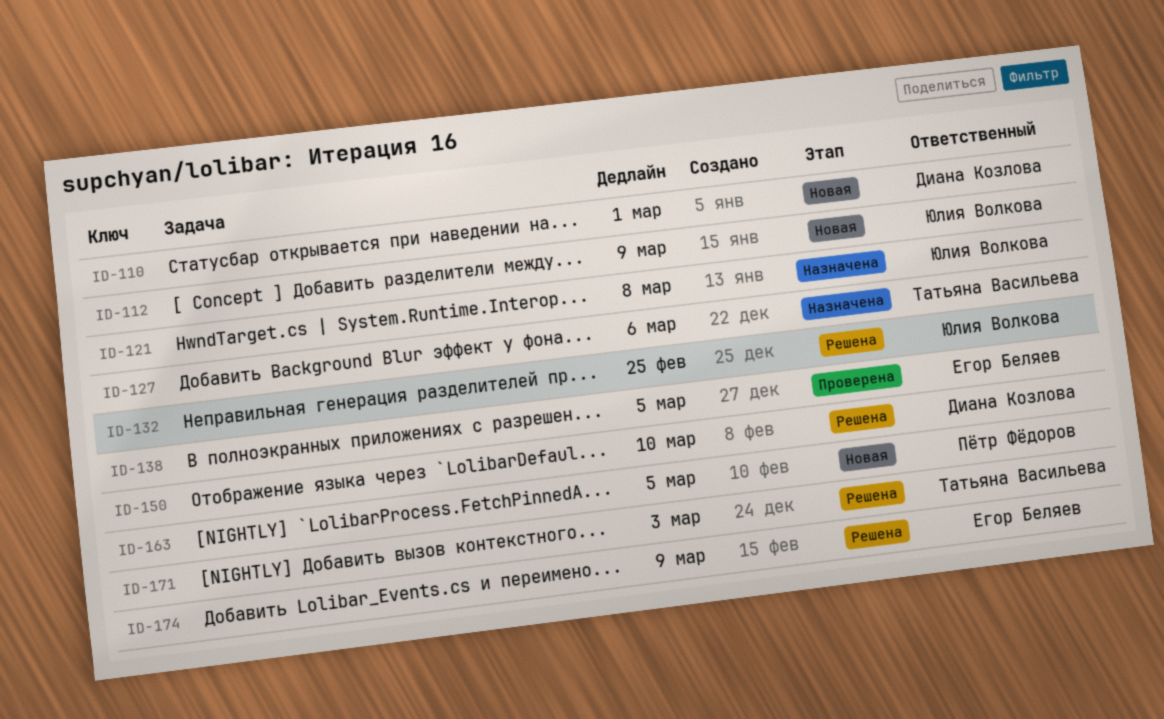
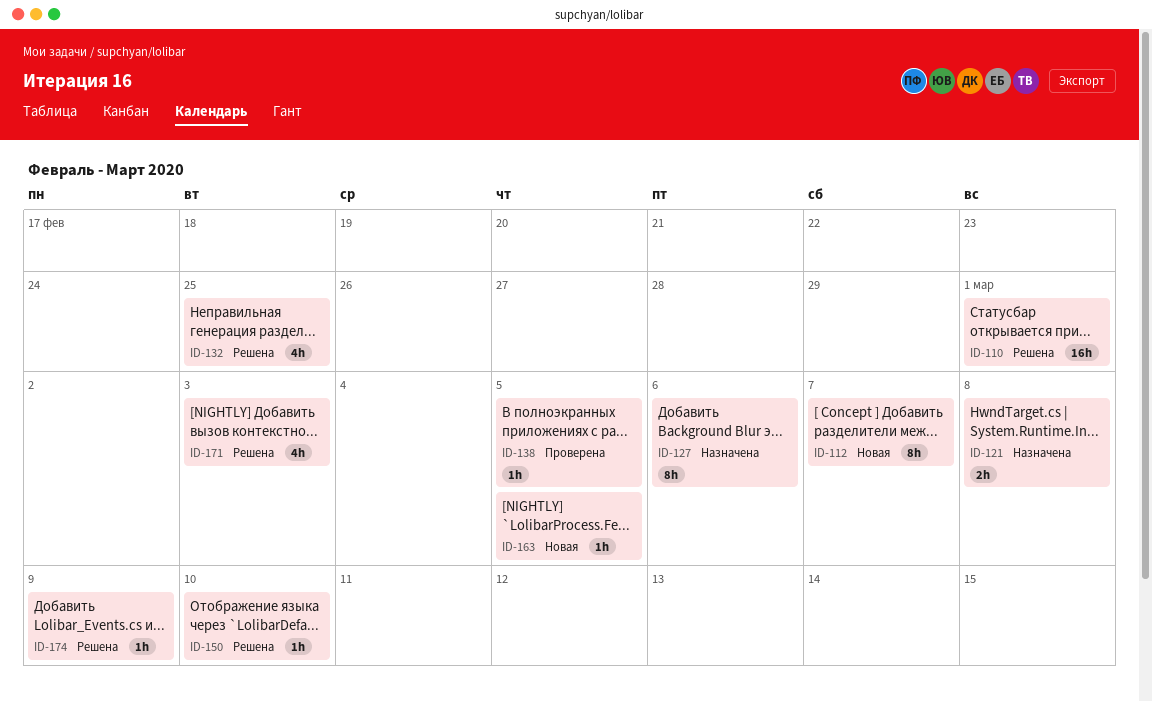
ID-110, status: Новая -> Решена
ID-112, due: Mar 9 -> Mar 7

